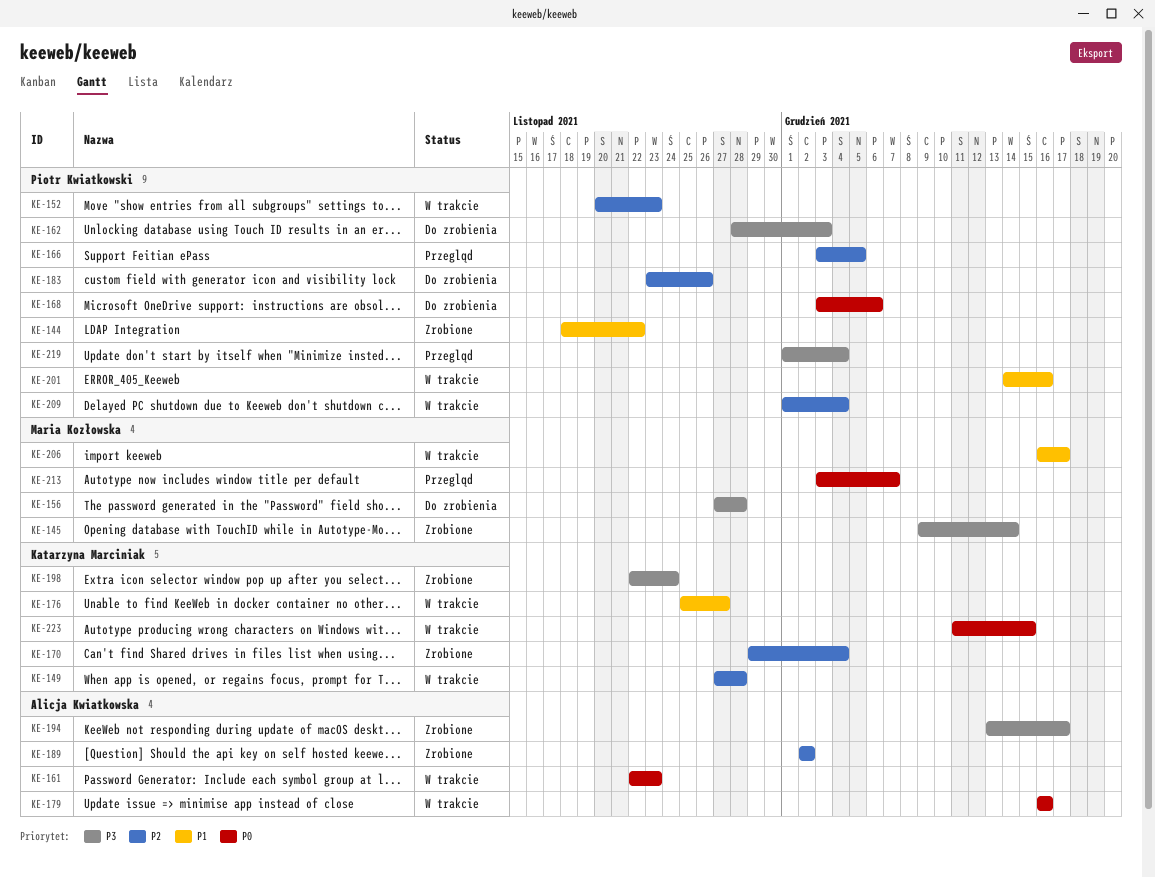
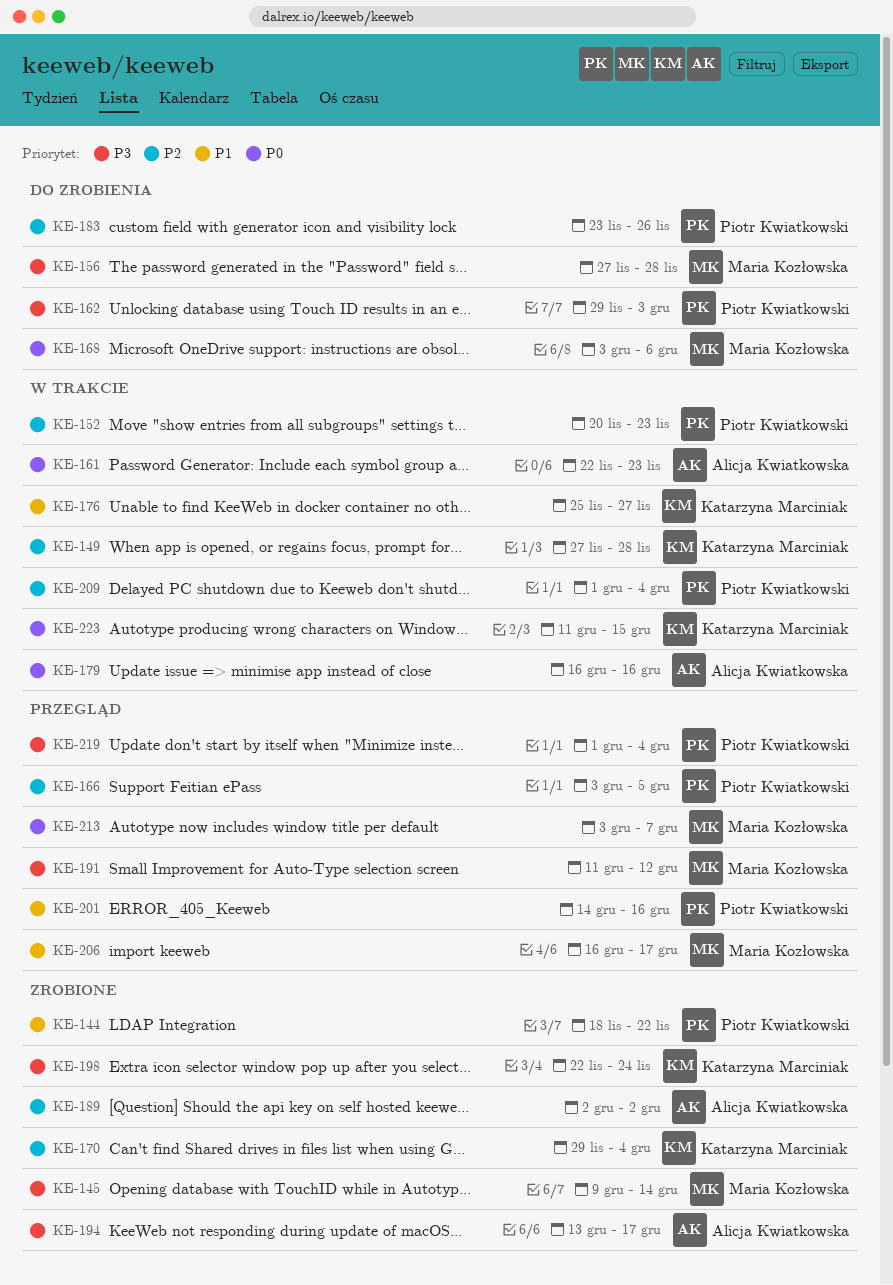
KE-162, start: Nov 28 -> Nov 29
KE-168, owner: Piotr Kwiatkowski -> Maria Kozłowska
KE-191: none -> present
KE-201, status: W trakcie -> Przegląd
KE-206, status: W trakcie -> Przegląd

